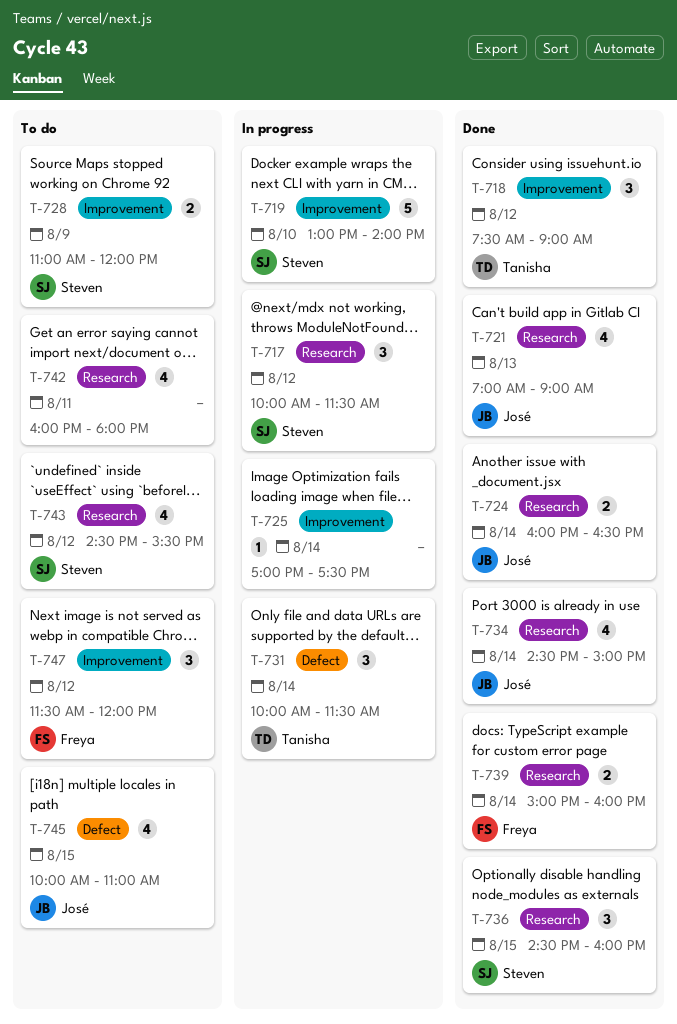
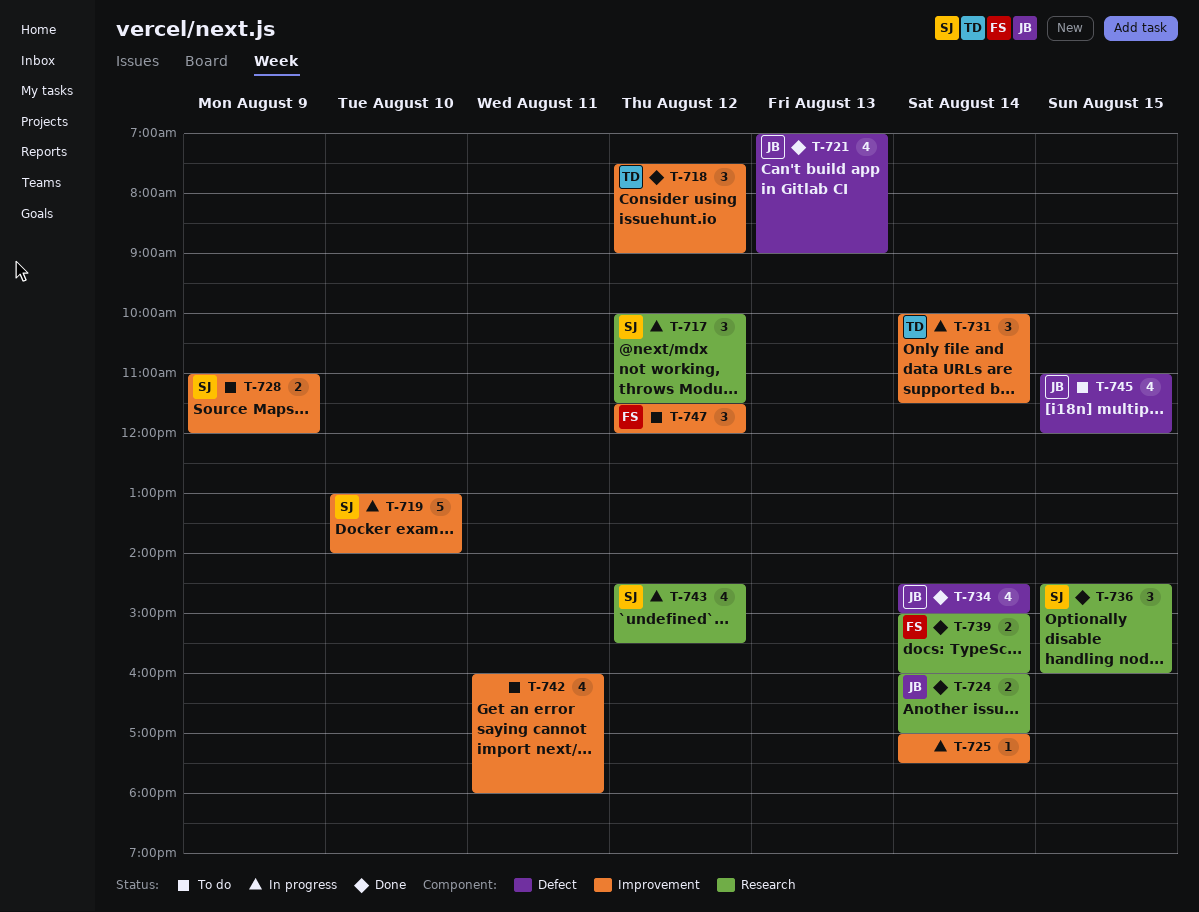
T-721, label: Research -> Defect
T-724, ends: 16:30 -> 17:00
T-731, label: Defect -> Improvement
T-734, label: Research -> Defect
T-742, label: Research -> Improvement
T-743, status: To do -> In progress
T-745, begins: 10:00 -> 11:00
T-745, ends: 11:00 -> 12:00

